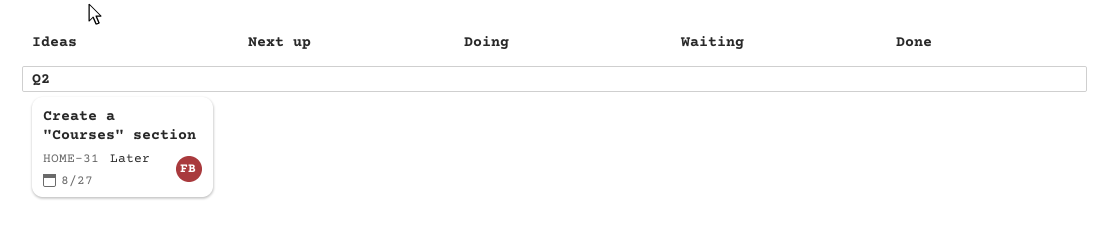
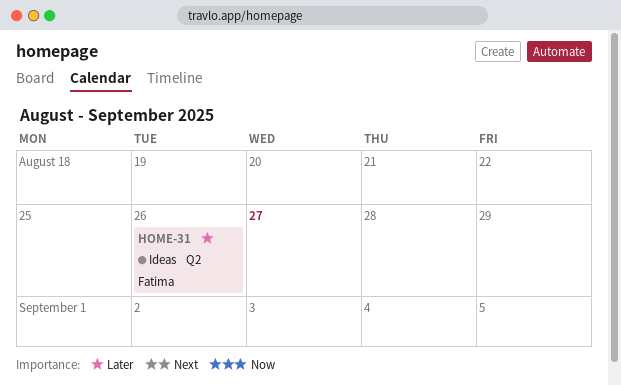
HOME-31, due: Aug 27 -> Aug 26

